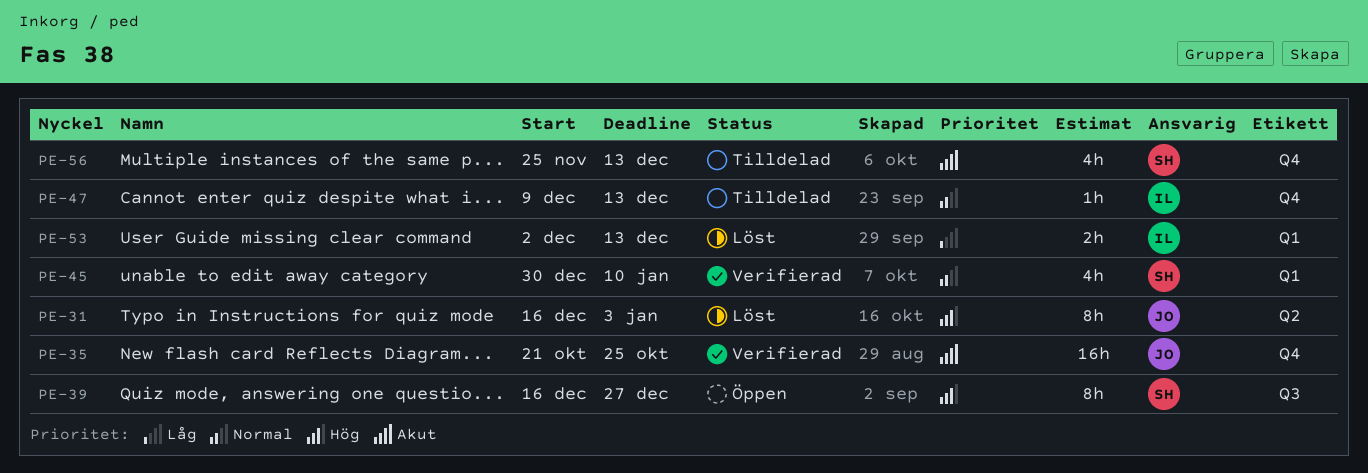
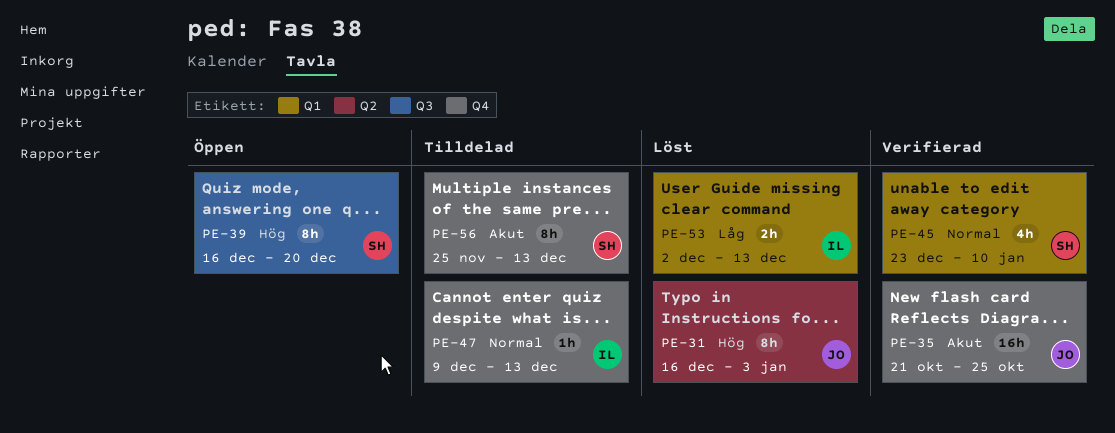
PE-39, due: Dec 27 -> Dec 20
PE-45, start: Dec 30 -> Dec 23
PE-56, estimate: 4h -> 8h

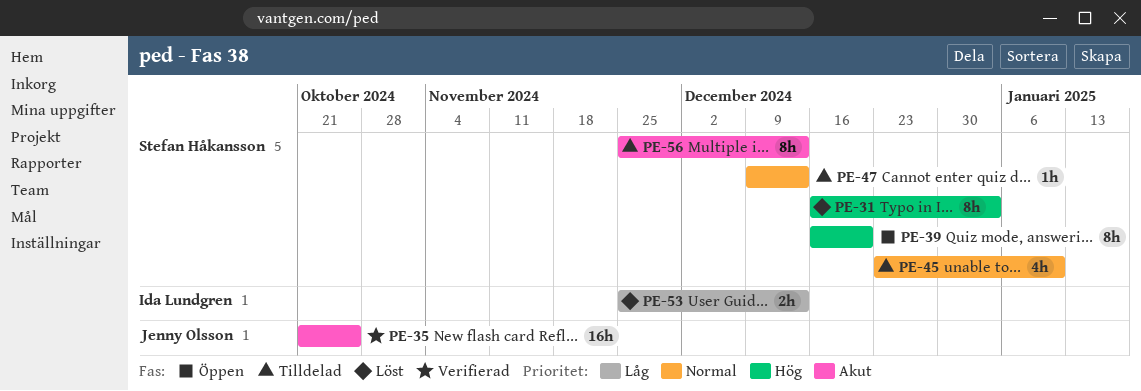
PE-31, owner: Jenny Olsson -> Stefan Håkansson
PE-45, status: Verifierad -> Tilldelad
PE-47, owner: Ida Lundgren -> Stefan Håkansson
PE-53, start: Dec 2 -> Nov 25

